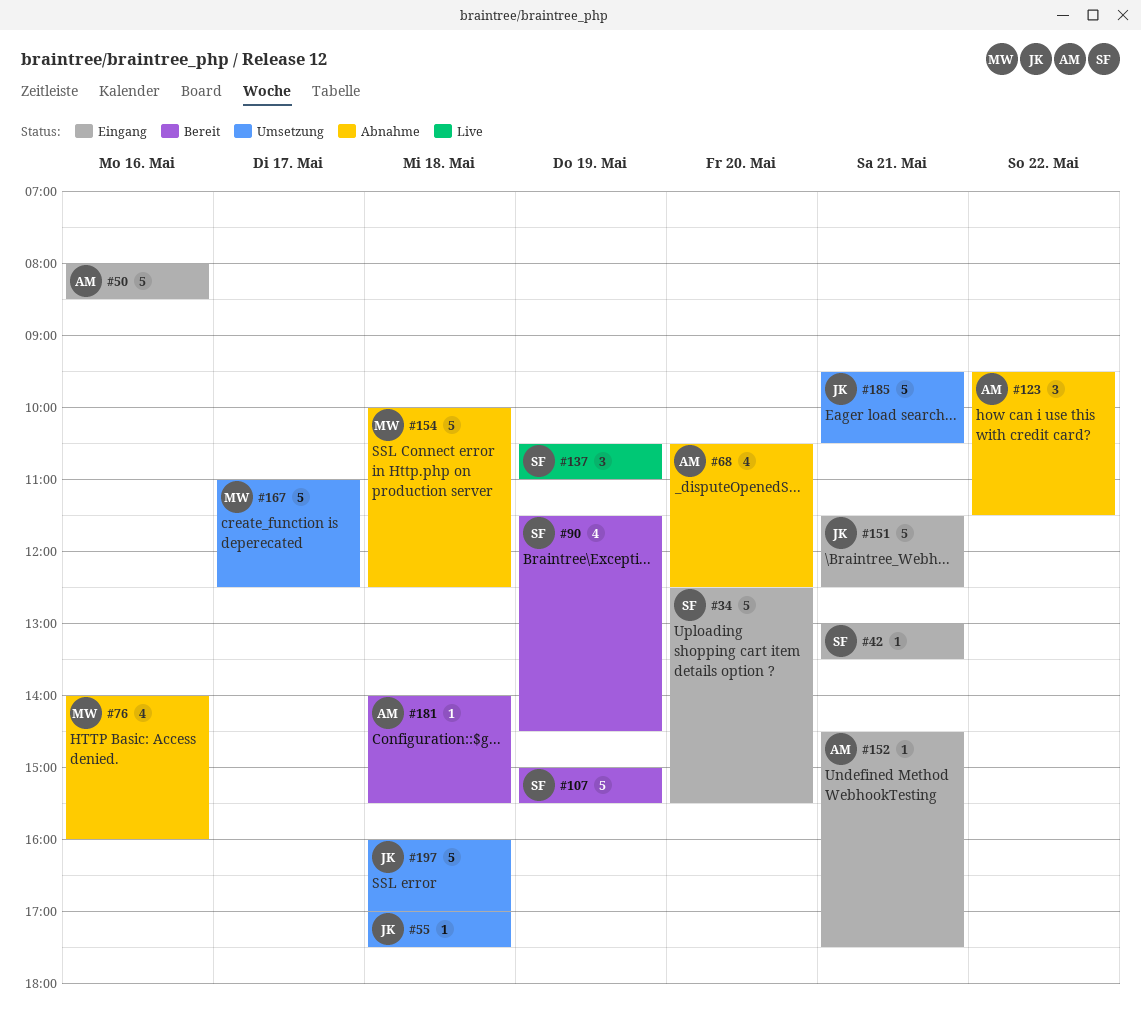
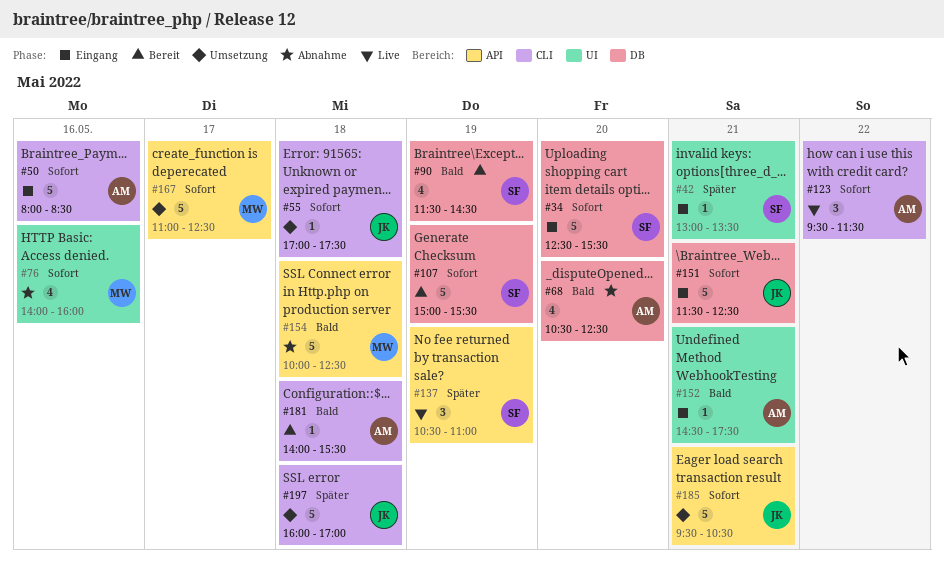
#123, status: Abnahme -> Live

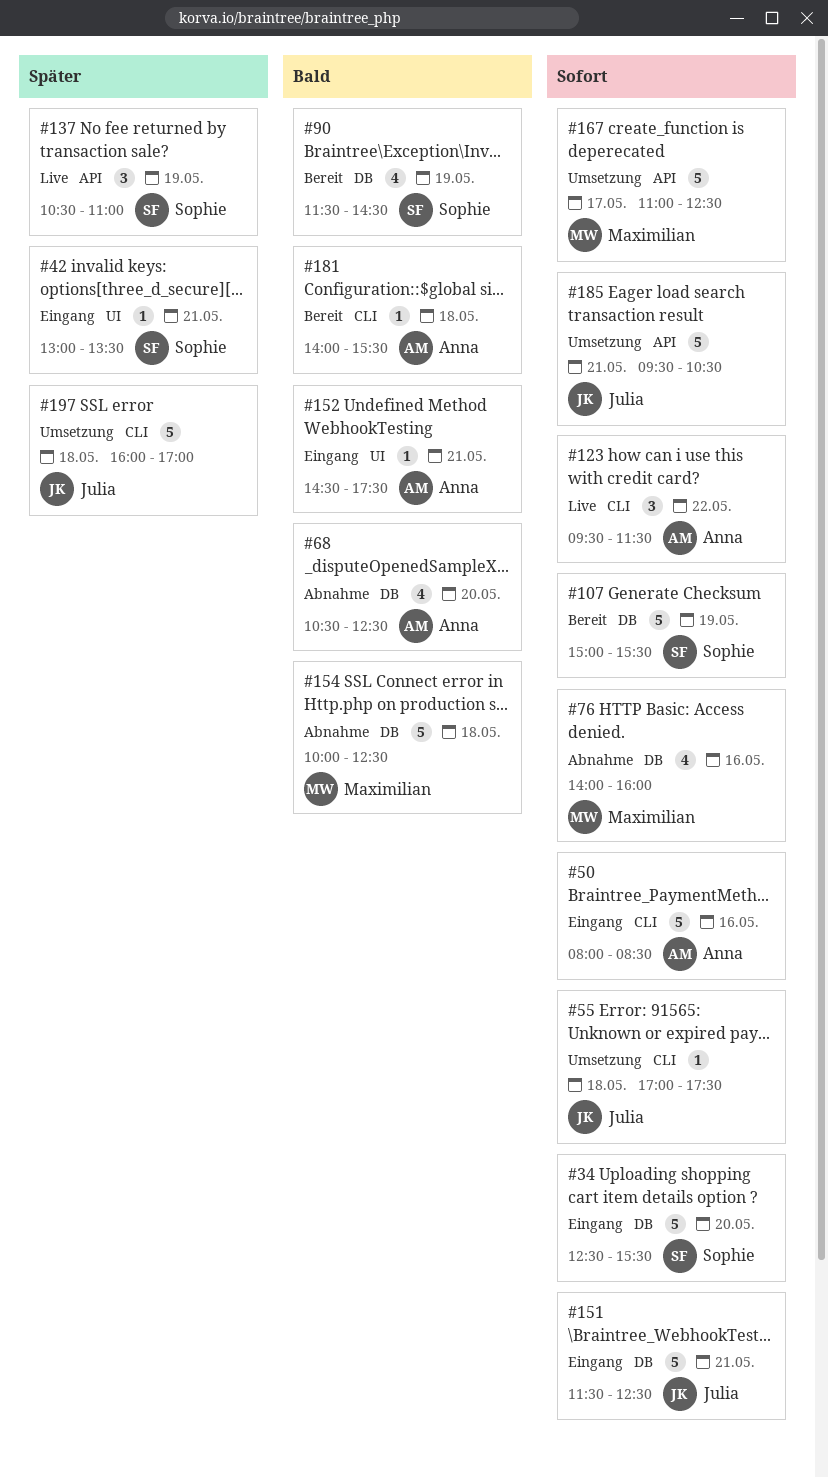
#76, label: UI -> DB
#154, label: API -> DB

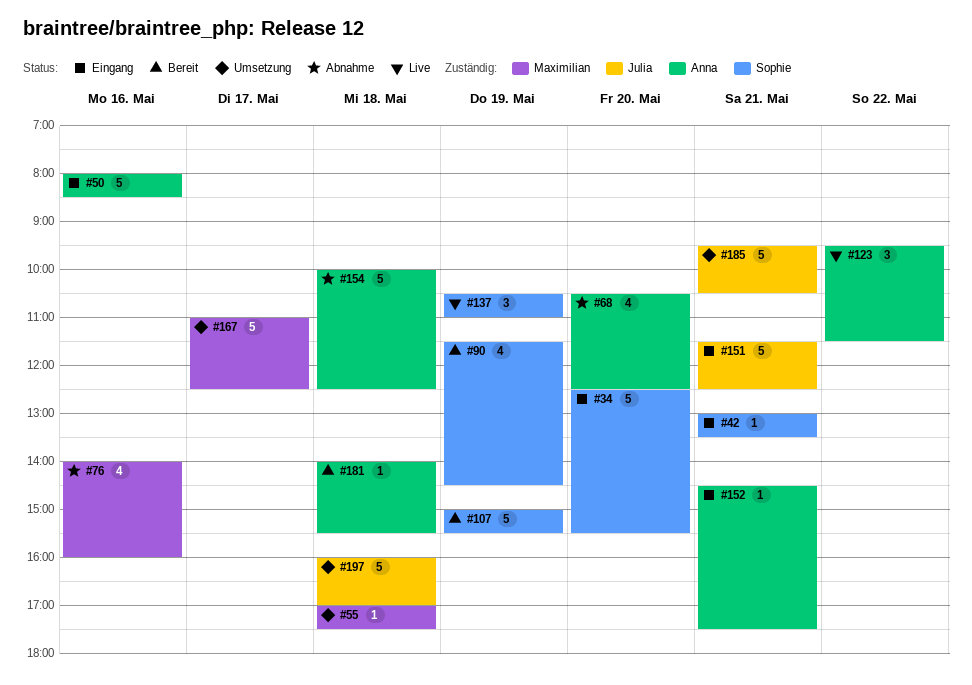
#55, owner: Julia -> Maximilian
#154, owner: Maximilian -> Anna

